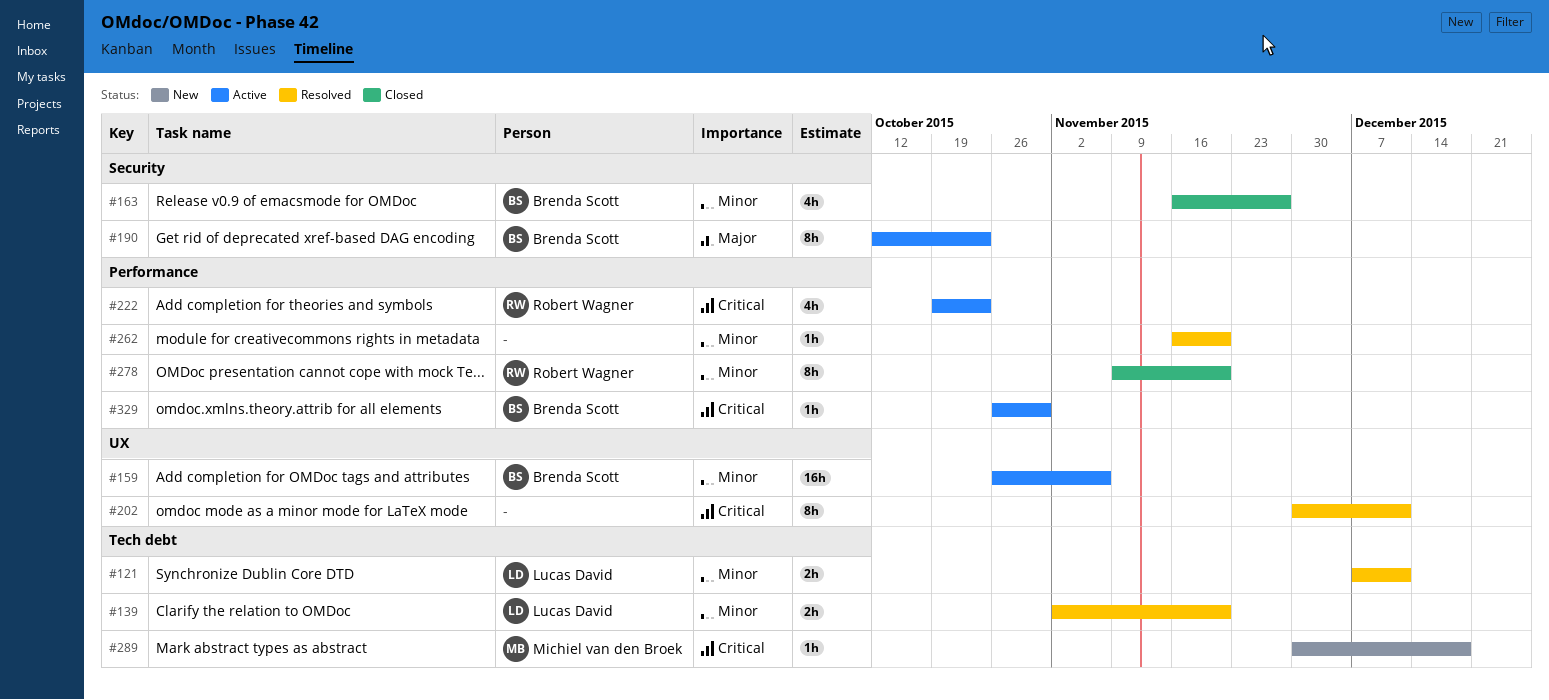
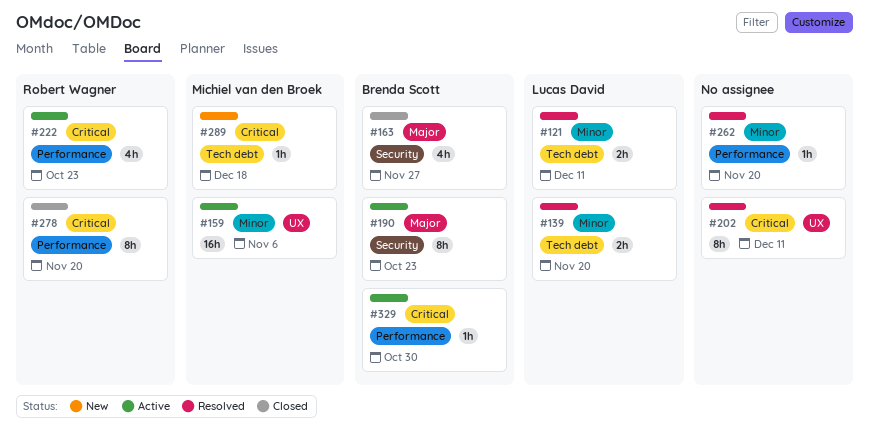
#159, owner: Brenda Scott -> Michiel van den Broek
#163, priority: Minor -> Major
#278, priority: Minor -> Critical

